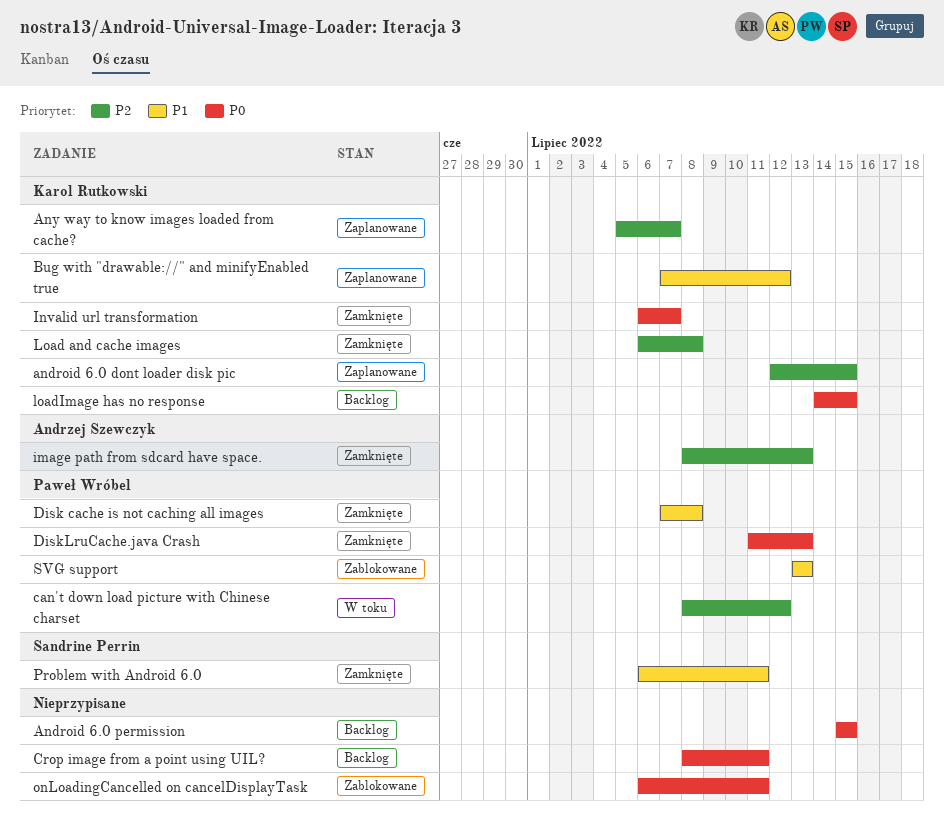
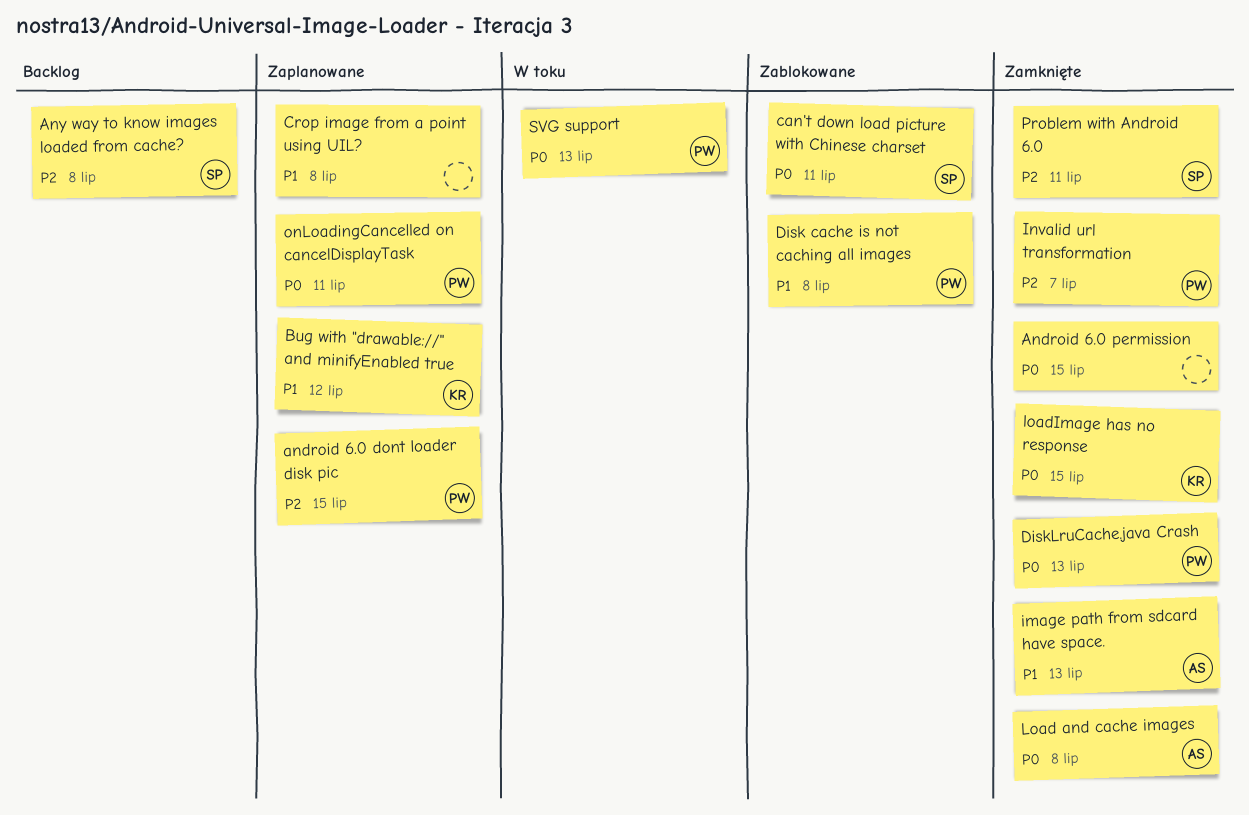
android 6.0 dont loader disk pic, owner: Karol Rutkowski -> Paweł Wróbel
Android 6.0 permission, status: Backlog -> Zamknięte
Any way to know images loaded from cache?, status: Zaplanowane -> Backlog
Any way to know images loaded from cache?, owner: Karol Rutkowski -> Sandrine Perrin
Any way to know images loaded from cache?, due: Jul 7 -> Jul 8
can't down load picture with Chinese charset, status: W toku -> Zablokowane
can't down load picture with Chinese charset, owner: Paweł Wróbel -> Sandrine Perrin
can't down load picture with Chinese charset, priority: P2 -> P0
can't down load picture with Chinese charset, due: Jul 12 -> Jul 11
Crop image from a point using UIL?, status: Backlog -> Zaplanowane
Crop image from a point using UIL?, priority: P0 -> P1
Crop image from a point using UIL?, due: Jul 11 -> Jul 8
Disk cache is not caching all images, status: Zamknięte -> Zablokowane
image path from sdcard have space., priority: P2 -> P1
Invalid url transformation, owner: Karol Rutkowski -> Paweł Wróbel
Invalid url transformation, priority: P0 -> P2
Load and cache images, owner: Karol Rutkowski -> Andrzej Szewczyk
Load and cache images, priority: P2 -> P0
loadImage has no response, status: Backlog -> Zamknięte
onLoadingCancelled on cancelDisplayTask, status: Zablokowane -> Zaplanowane
onLoadingCancelled on cancelDisplayTask, owner: none -> Paweł Wróbel
Problem with Android 6.0, priority: P1 -> P2
SVG support, status: Zablokowane -> W toku
SVG support, priority: P1 -> P0

